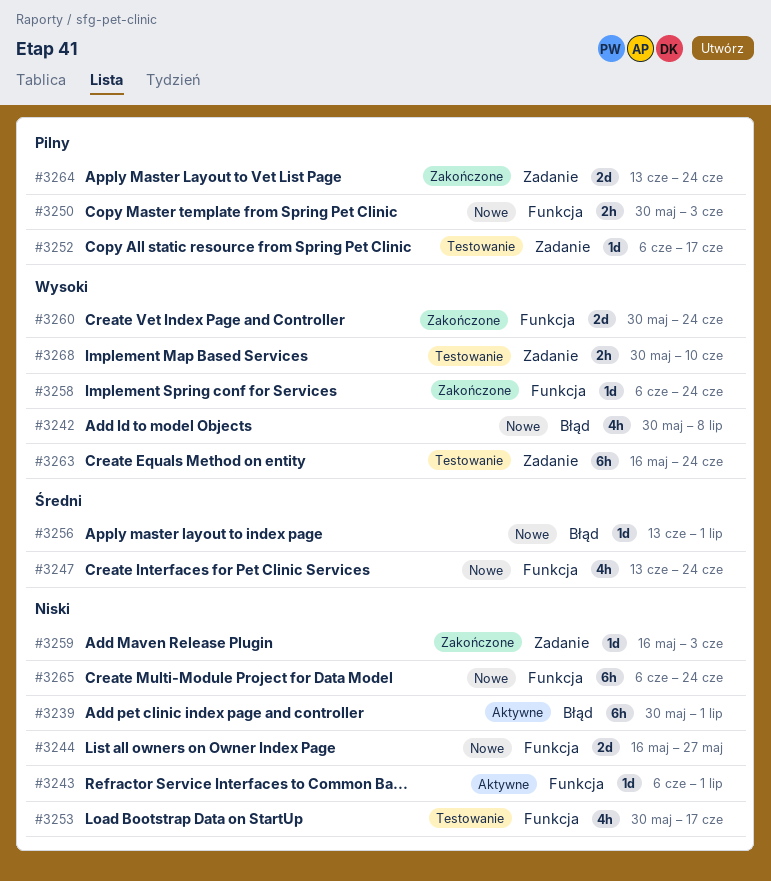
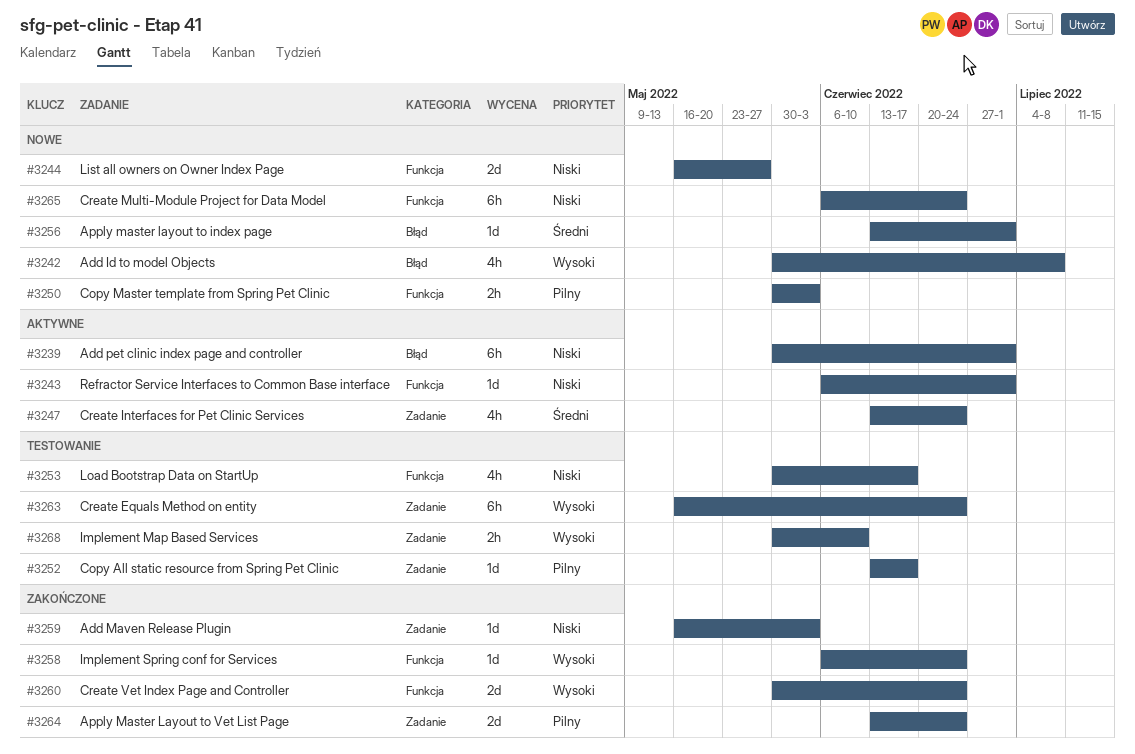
#3247, status: Nowe -> Aktywne
#3247, label: Funkcja -> Zadanie
#3252, start: Jun 6 -> Jun 13

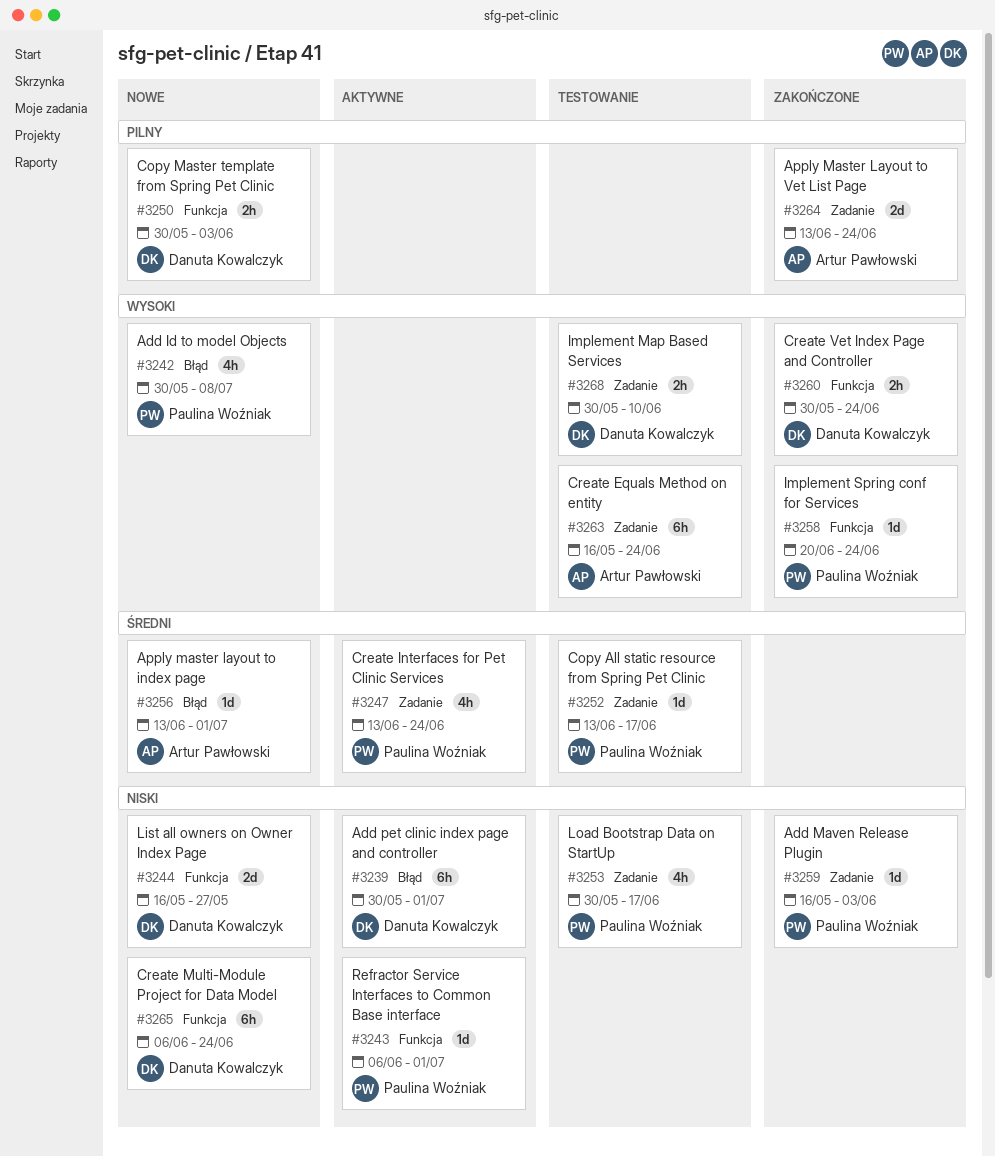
#3252, priority: Pilny -> Średni
#3253, label: Funkcja -> Zadanie
#3258, start: Jun 6 -> Jun 20
#3260, estimate: 2d -> 2h

